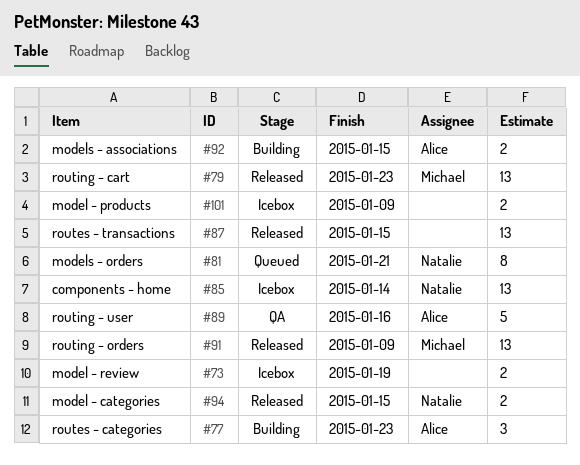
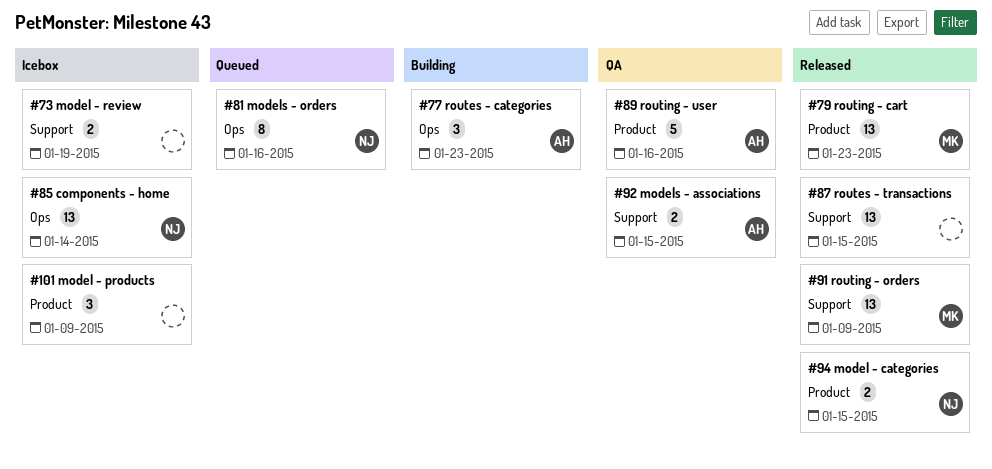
#81, due: Jan 21 -> Jan 16
#92, status: Building -> QA
#101, estimate: 2 -> 3

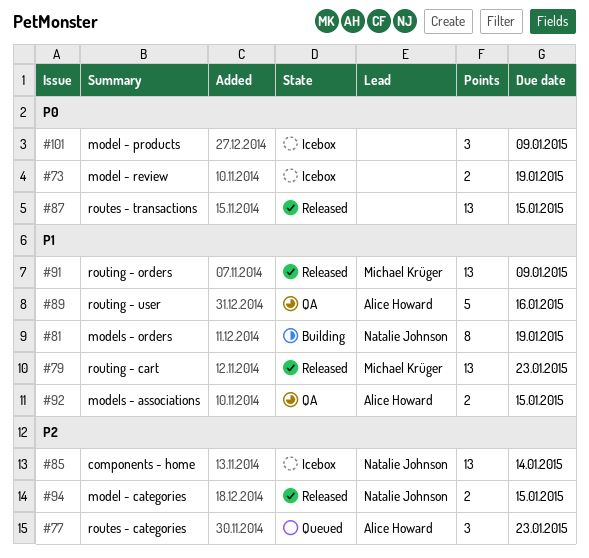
#77, status: Building -> Queued
#81, status: Queued -> Building
#81, due: Jan 16 -> Jan 19

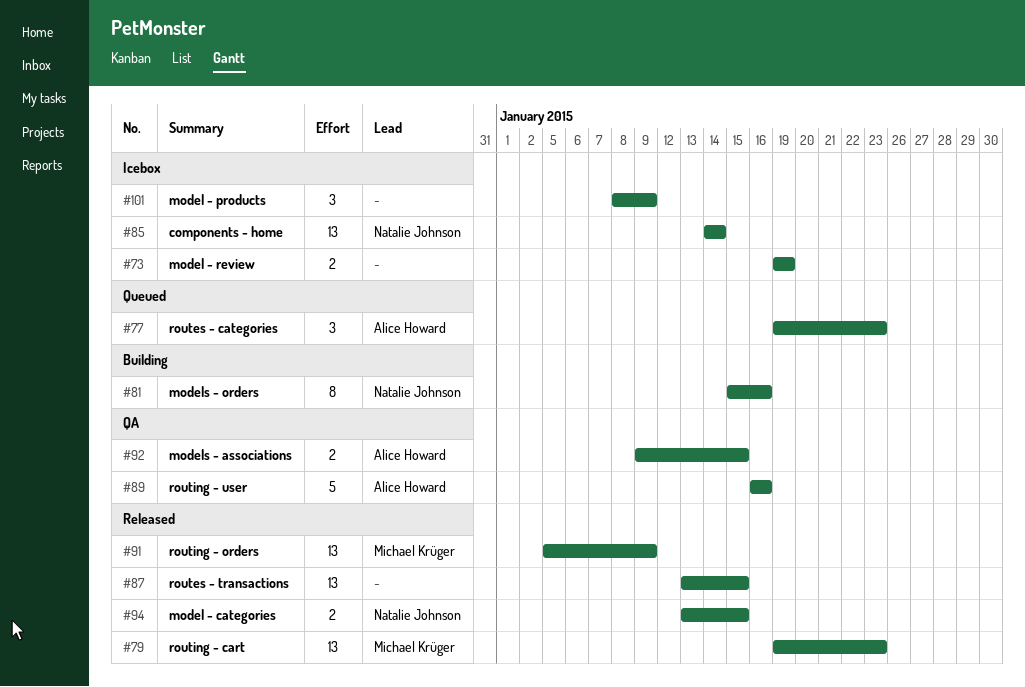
#81, due: Jan 19 -> Jan 16

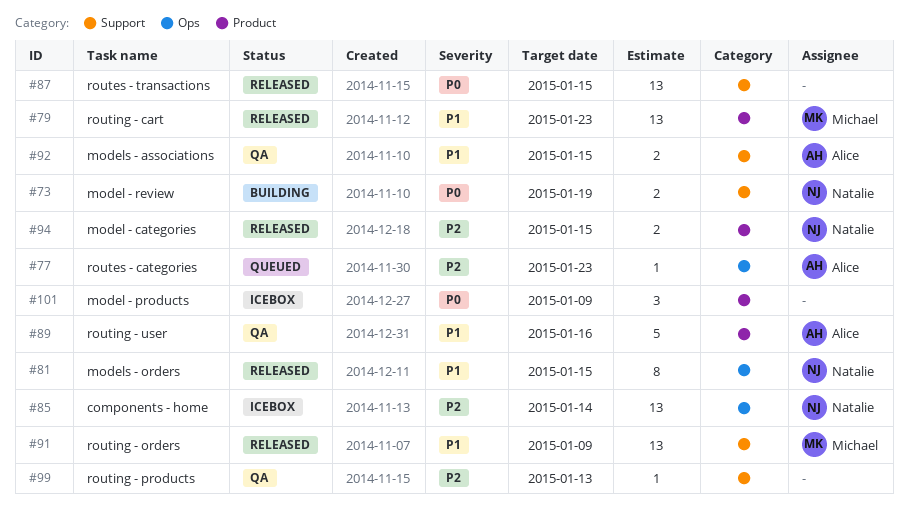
#73, status: Icebox -> Building
#73, owner: none -> Natalie Johnson
#77, estimate: 3 -> 1
#81, status: Building -> Released
#81, due: Jan 16 -> Jan 15
#99: none -> present

